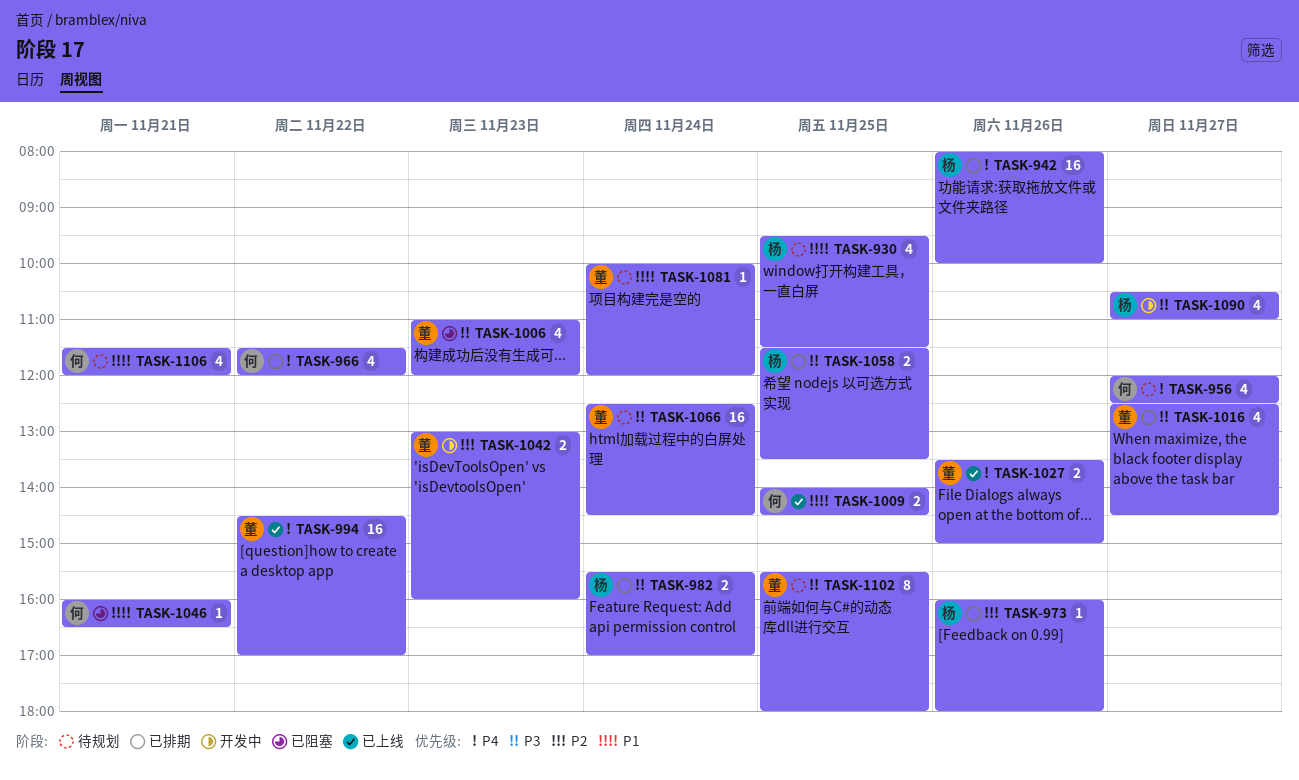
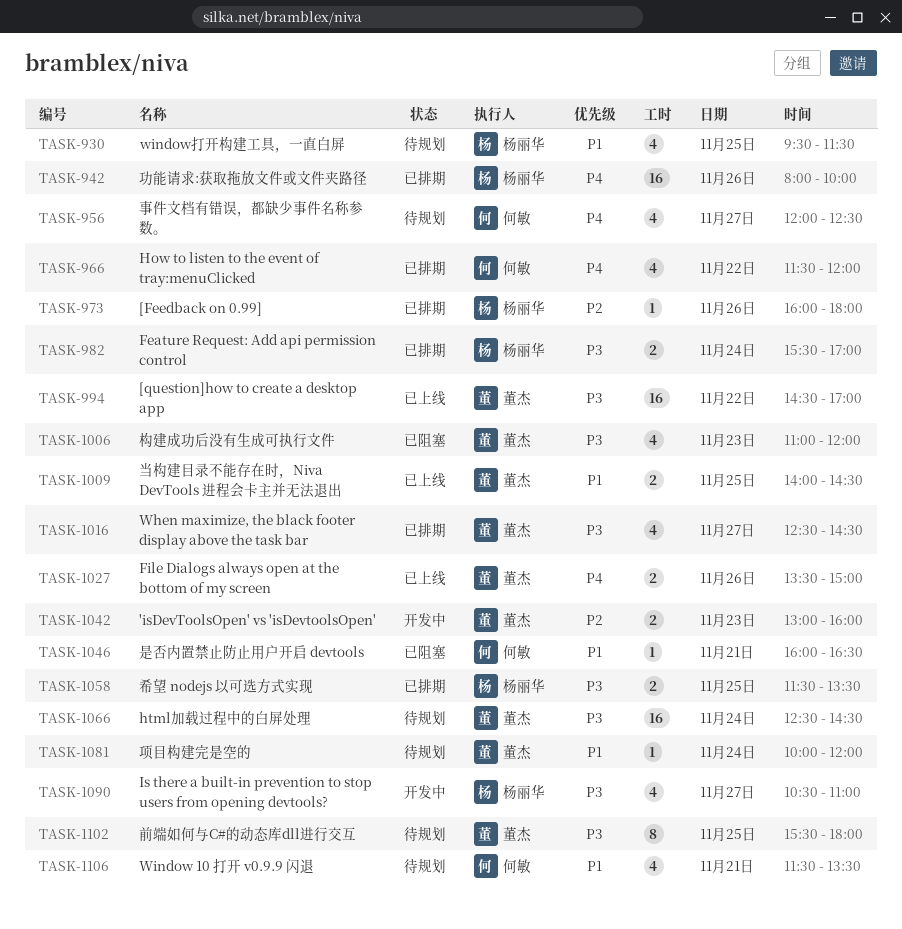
TASK-994, priority: P4 -> P3
TASK-1009, owner: 何敏 -> 董杰
TASK-1106, ends: 12:00 -> 13:30

